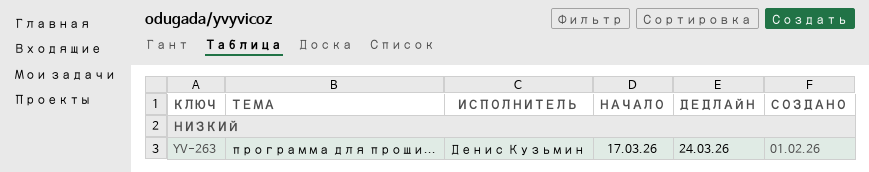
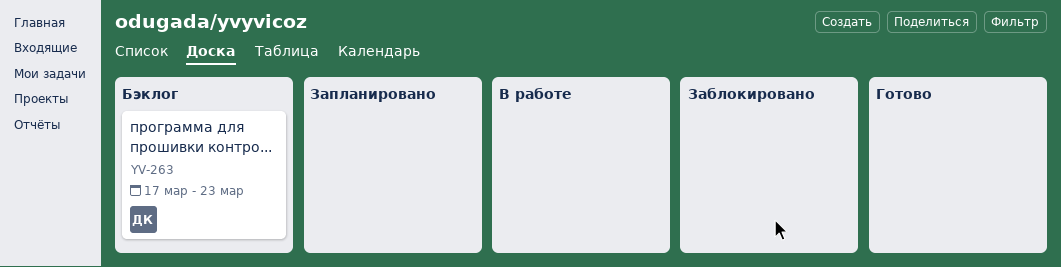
YV-263, due: Mar 24 -> Mar 23

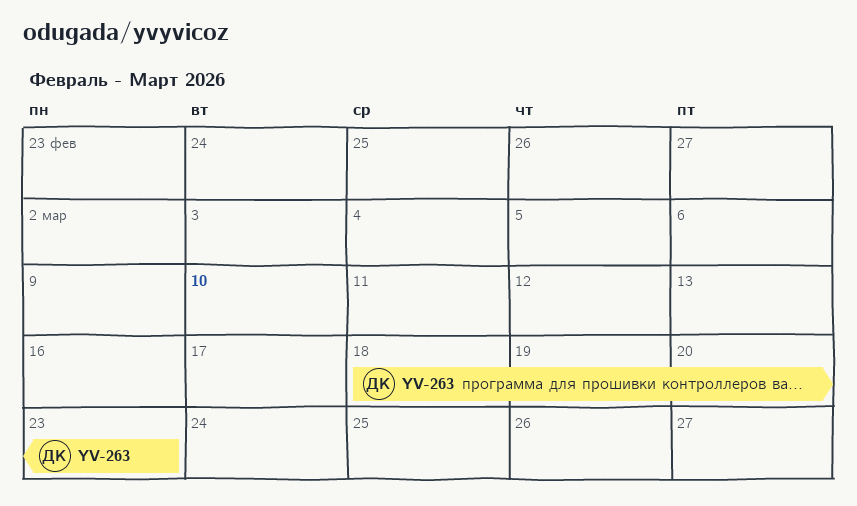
YV-263, start: Mar 17 -> Mar 18

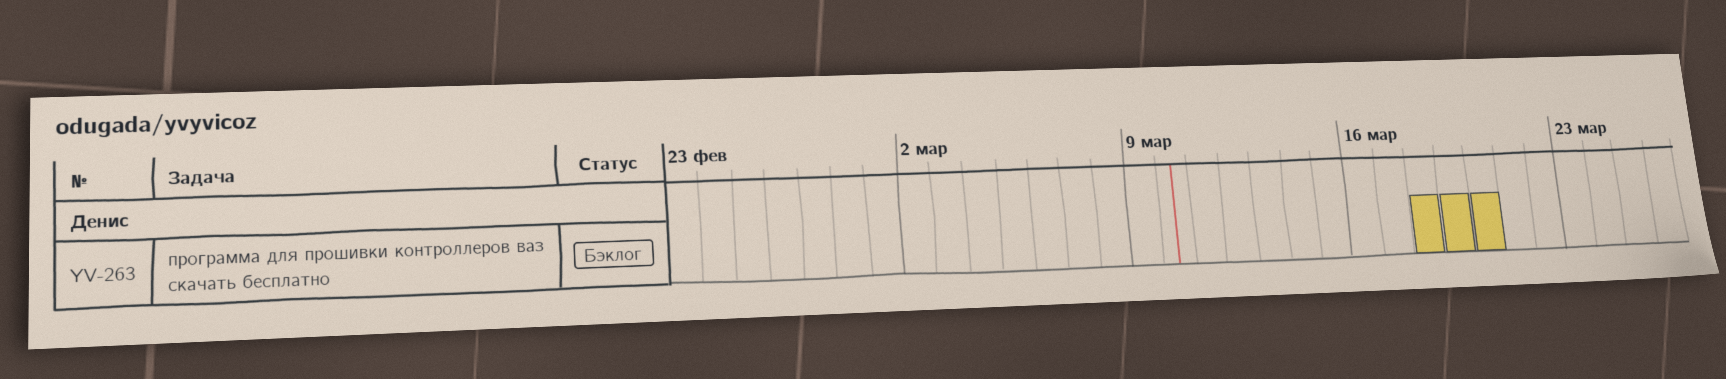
YV-263, due: Mar 23 -> Mar 20

